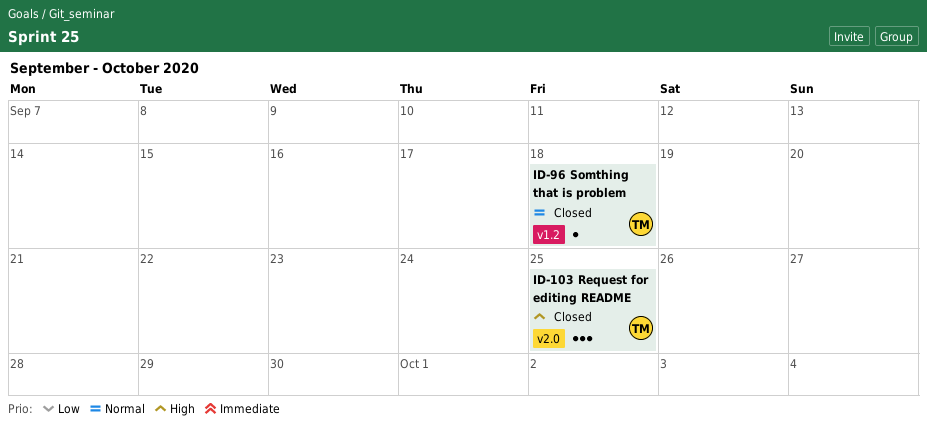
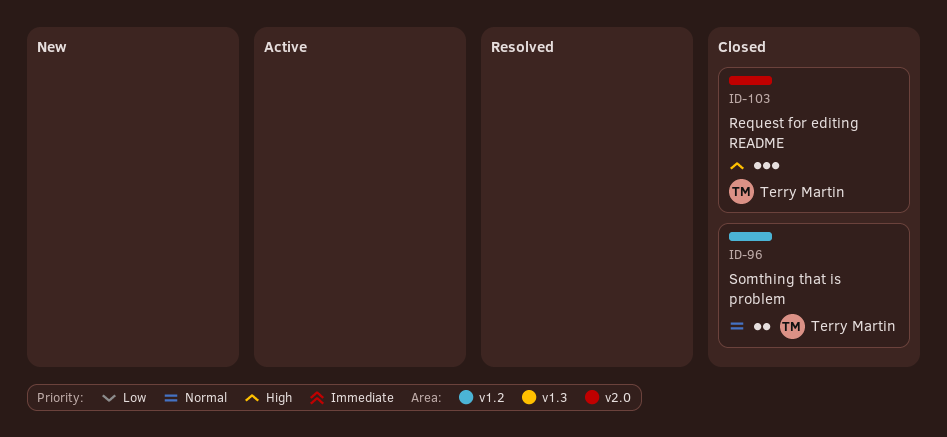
ID-96, estimate: 1 -> 2

